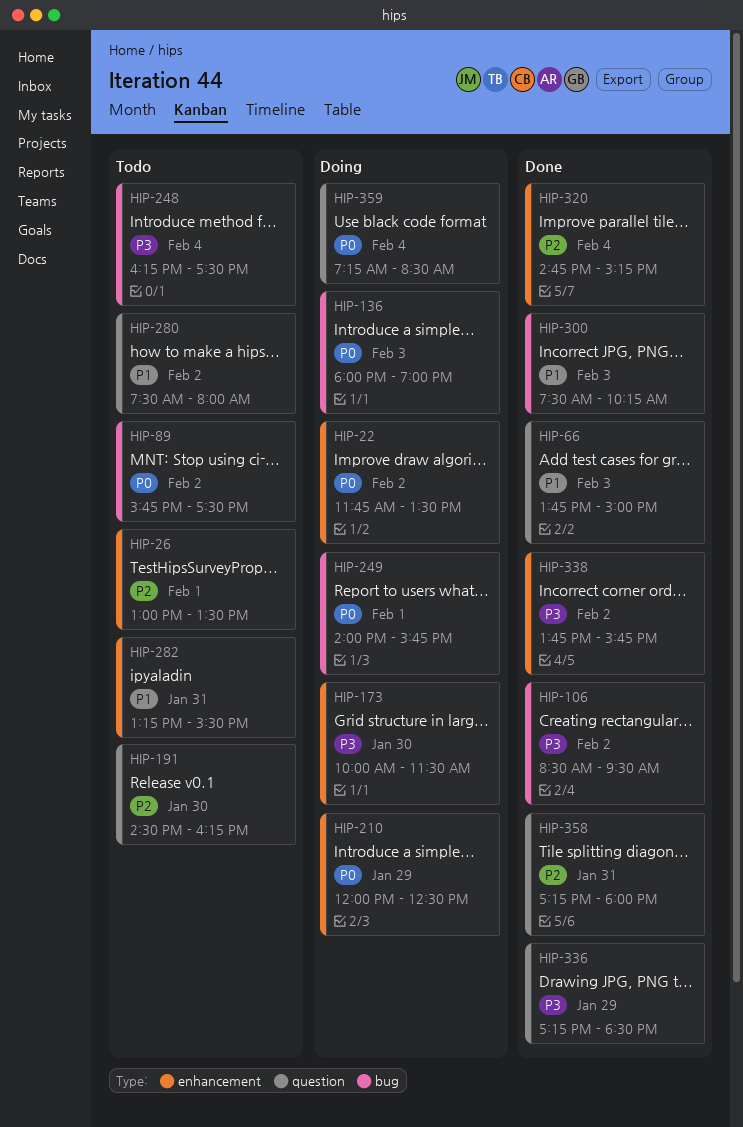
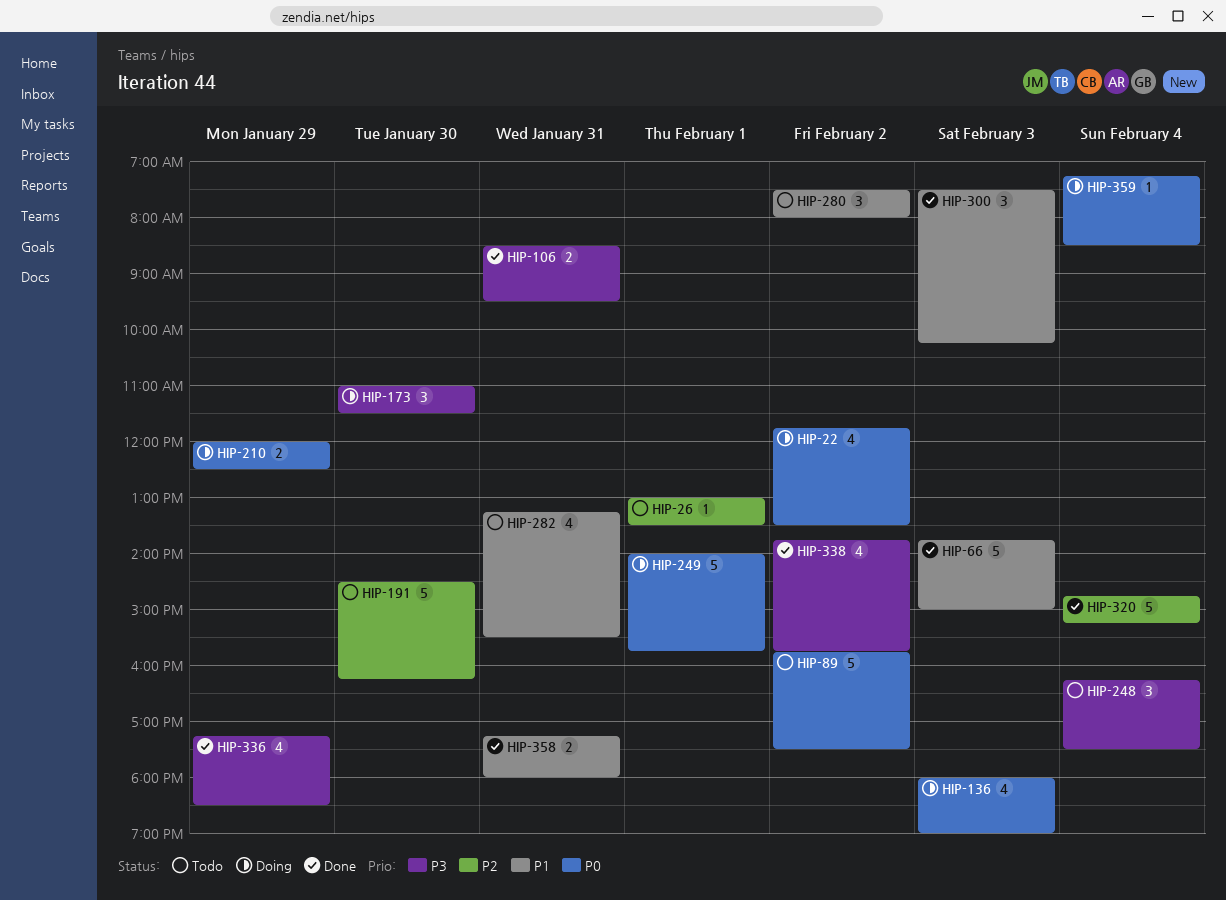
HIP-106, day: Feb 2 -> Jan 31
HIP-173, begins: 10:00 -> 11:00
HIP-358, priority: P2 -> P1

